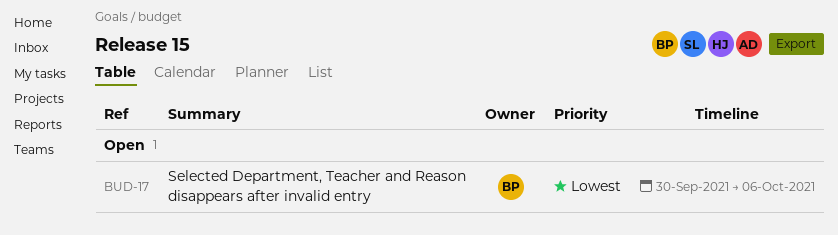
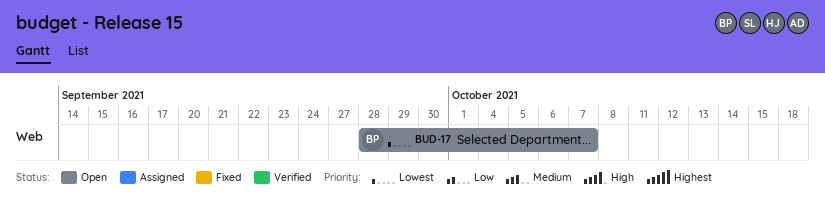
BUD-17, start: Sep 30 -> Sep 28
BUD-17, due: Oct 6 -> Oct 7

